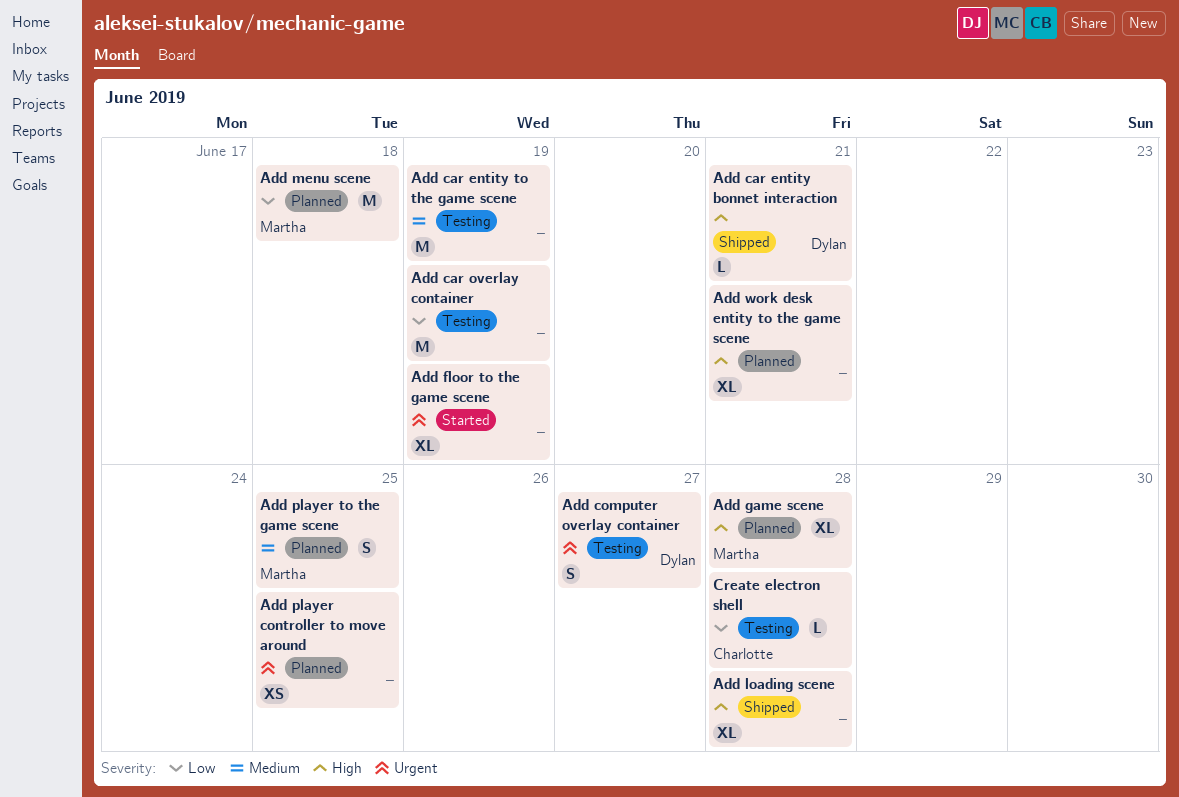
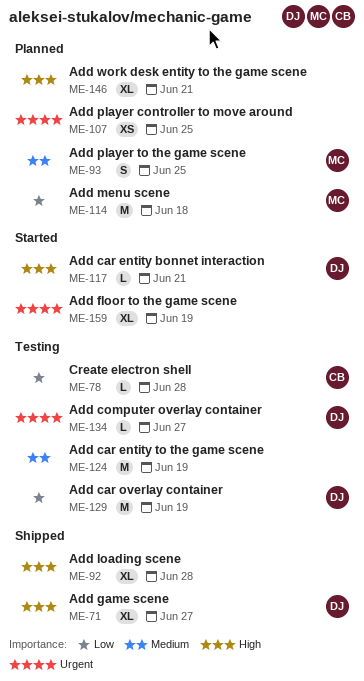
Add car entity bonnet interaction, status: Shipped -> Started
Add car overlay container, owner: none -> Dylan
Add computer overlay container, estimate: S -> L
Add game scene, status: Planned -> Shipped
Add game scene, owner: Martha -> Dylan
Add game scene, due: Jun 28 -> Jun 27

